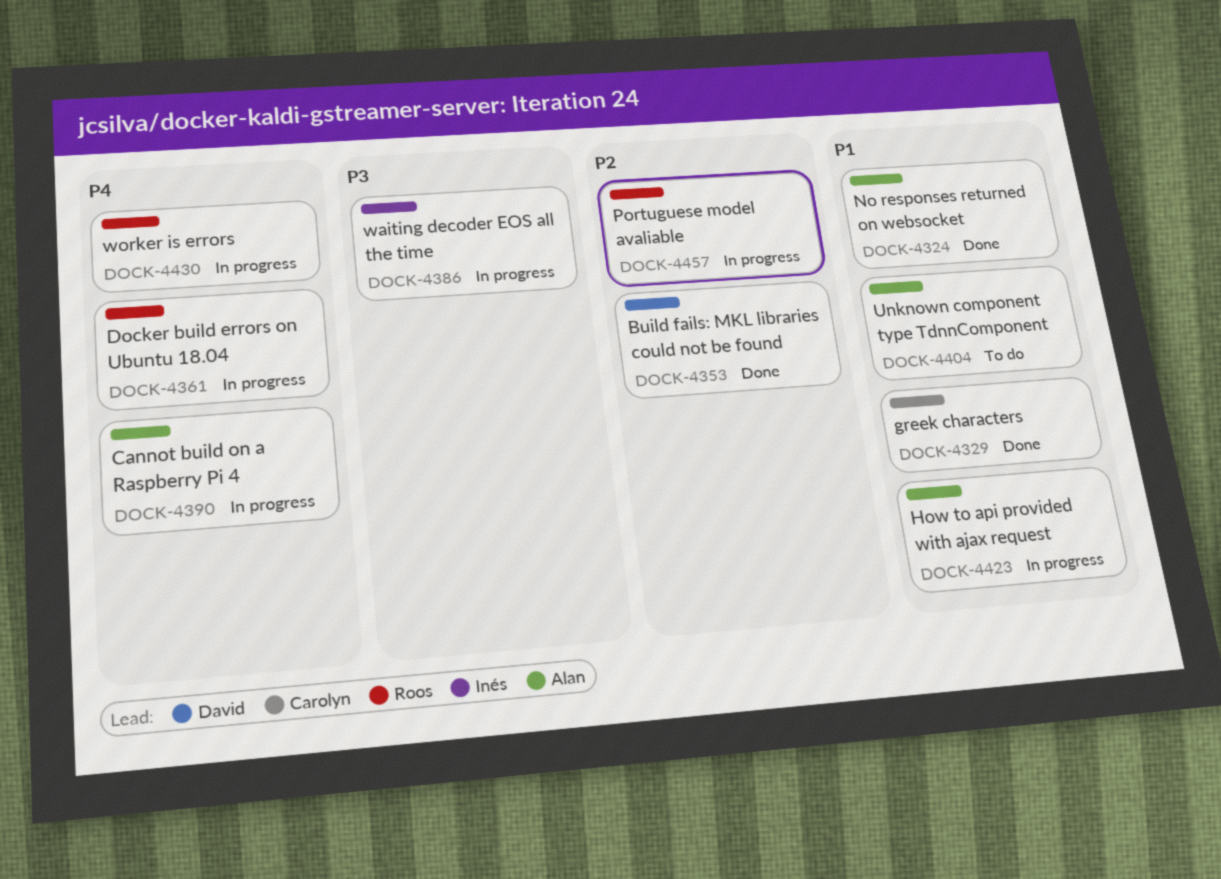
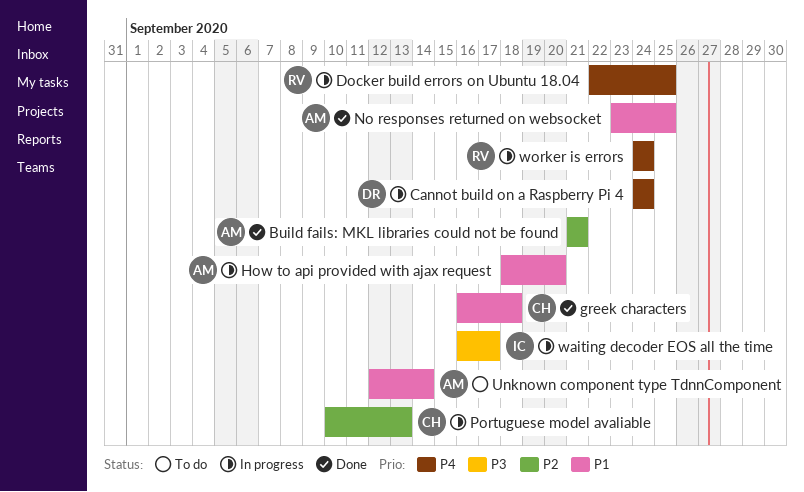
Build fails: MKL libraries could not be found, owner: David -> Alan
Cannot build on a Raspberry Pi 4, owner: Alan -> David
Portuguese model avaliable, owner: Roos -> Carolyn

